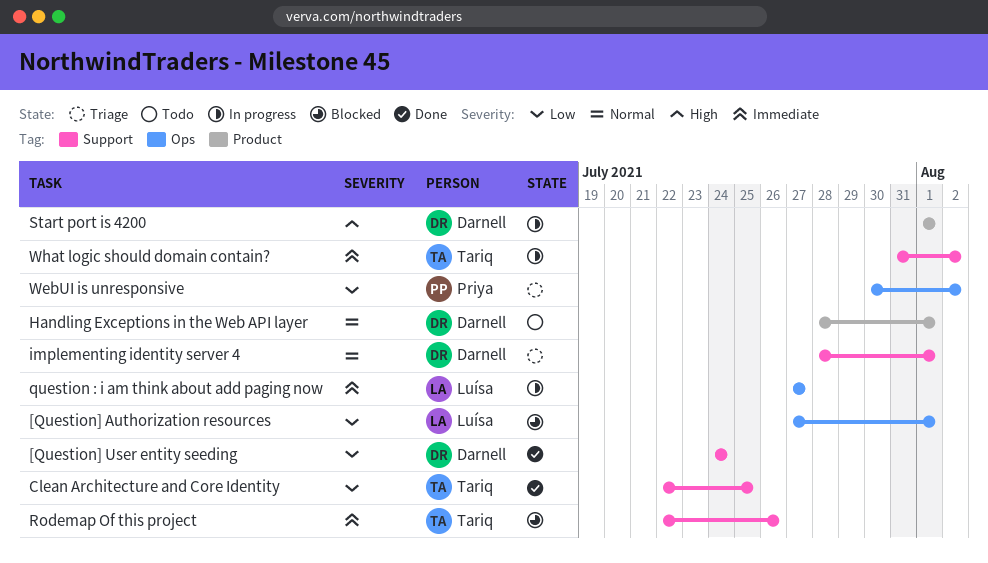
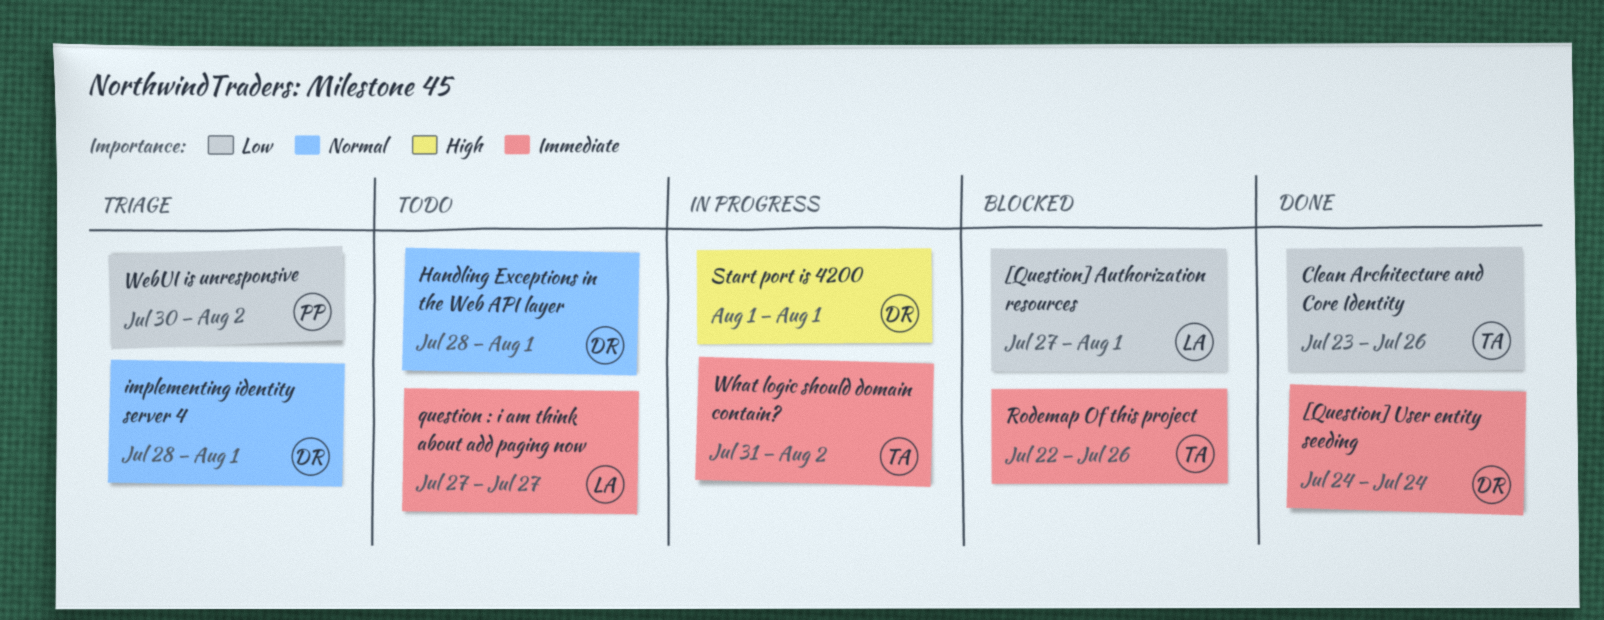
[Question] User entity seeding, priority: Low -> Immediate
Clean Architecture and Core Identity, start: Jul 22 -> Jul 23
Clean Architecture and Core Identity, due: Jul 25 -> Jul 26
question : i am think about add paging now, status: In progress -> Todo

